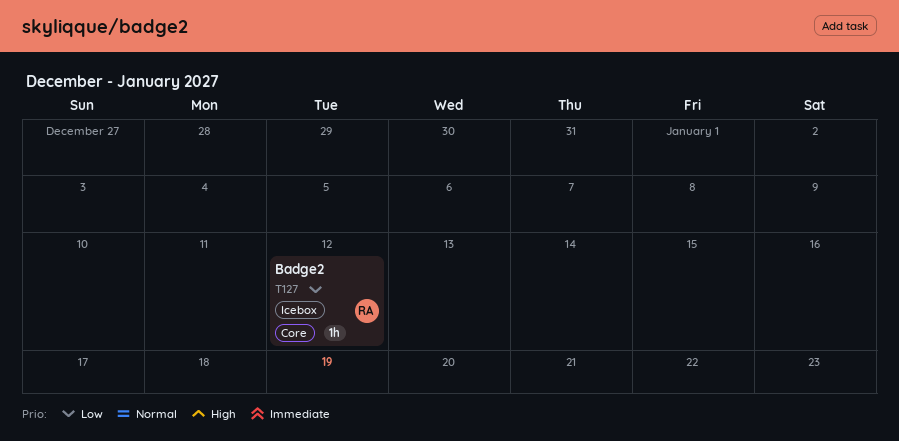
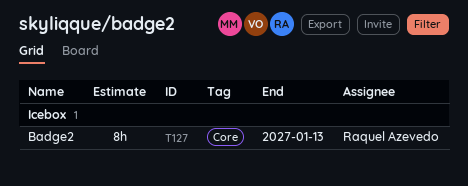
T127, estimate: 1h -> 8h
T127, due: Jan 12 -> Jan 13

